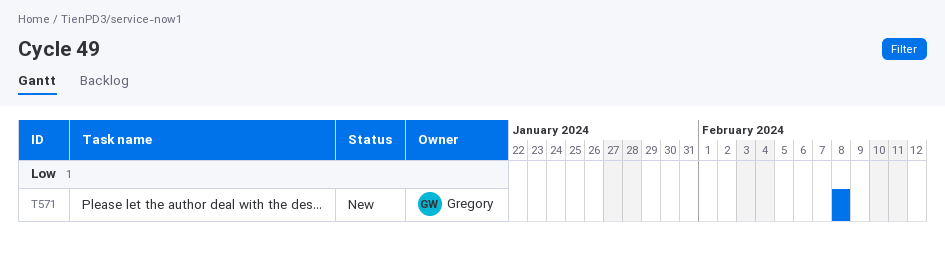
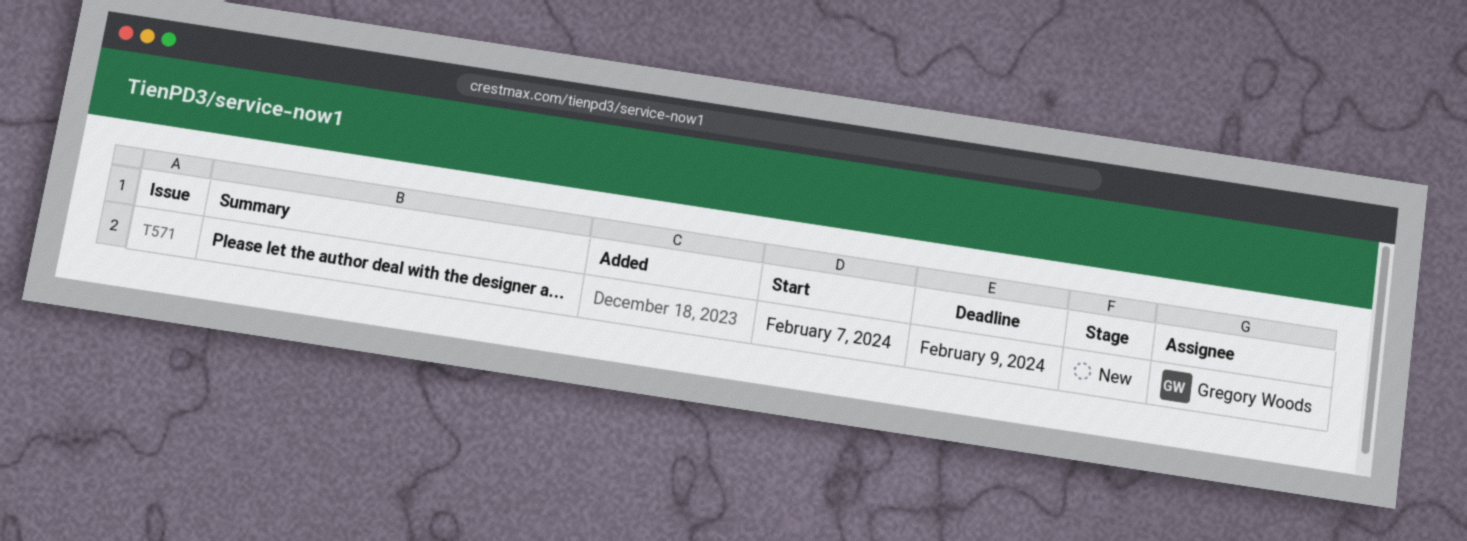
T571, start: Feb 8 -> Feb 7
T571, due: Feb 8 -> Feb 9

